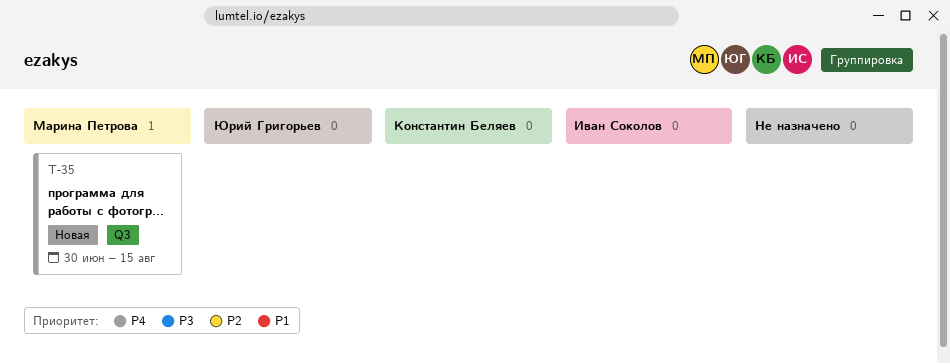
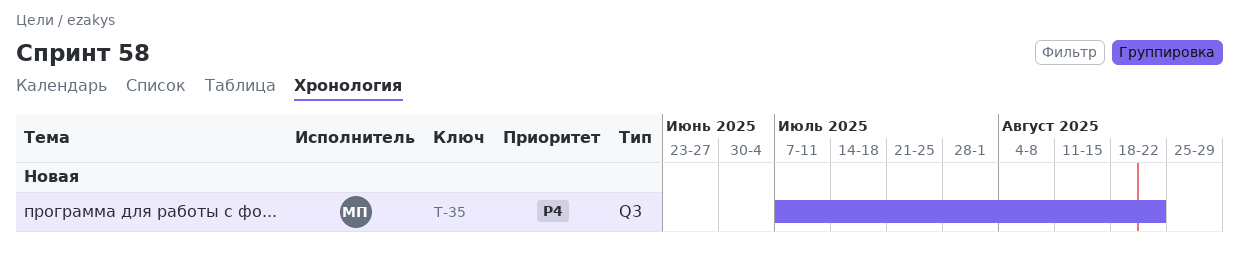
T-35, start: Jun 30 -> Jul 7
T-35, due: Aug 15 -> Aug 22

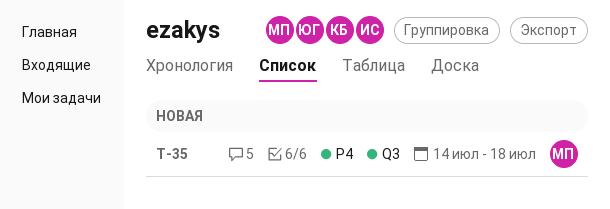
T-35, start: Jul 7 -> Jul 14
T-35, due: Aug 22 -> Jul 18

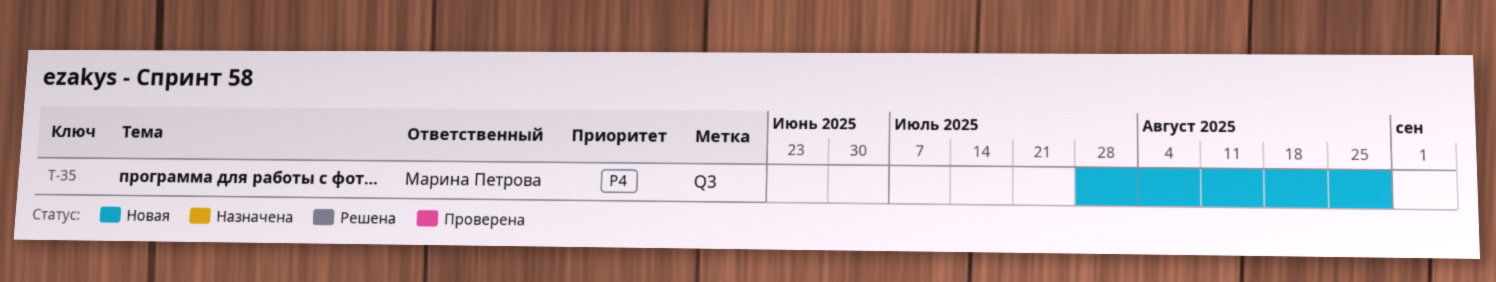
T-35, start: Jul 14 -> Jul 28
T-35, due: Jul 18 -> Aug 29

